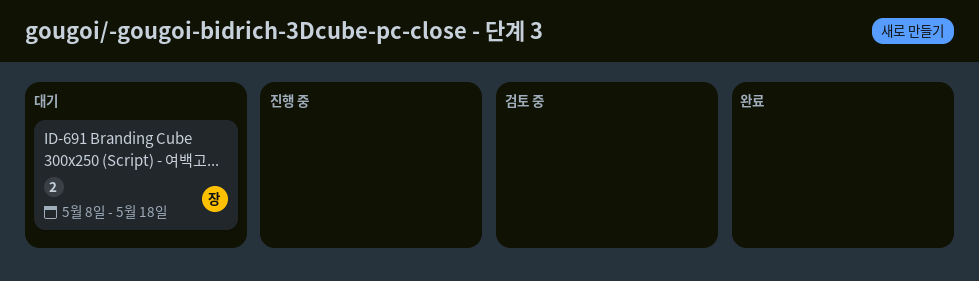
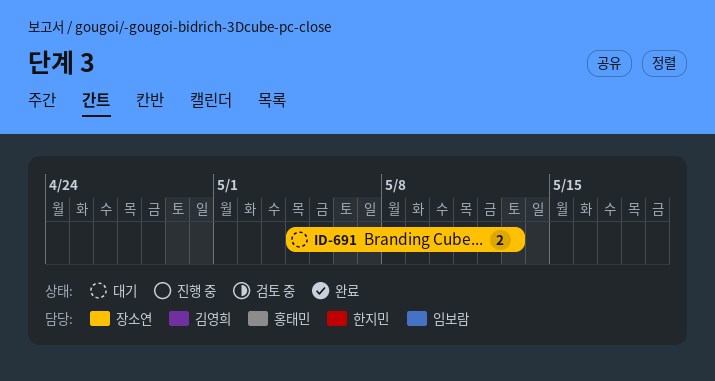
ID-691, start: May 8 -> May 4
ID-691, due: May 18 -> May 13

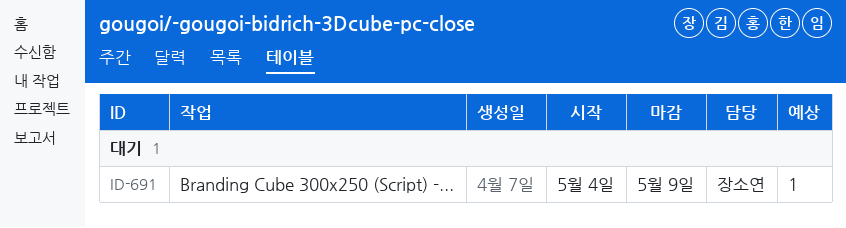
ID-691, estimate: 2 -> 1
ID-691, due: May 13 -> May 9

